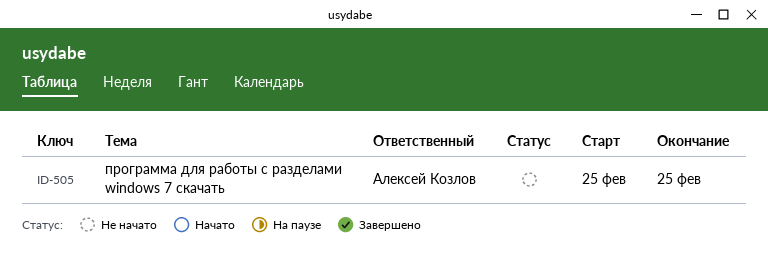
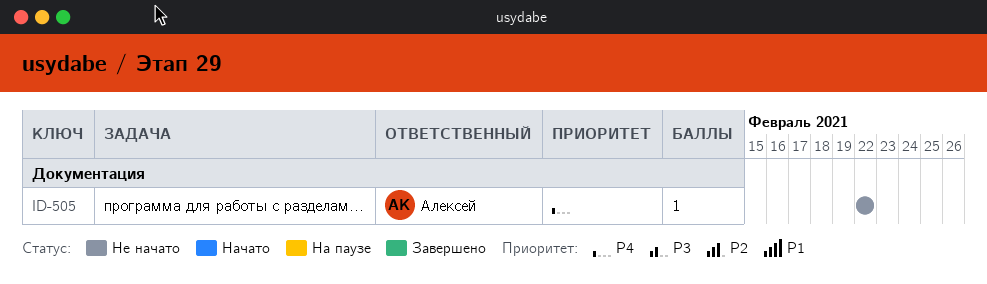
ID-505, start: Feb 25 -> Feb 22
ID-505, due: Feb 25 -> Feb 22

